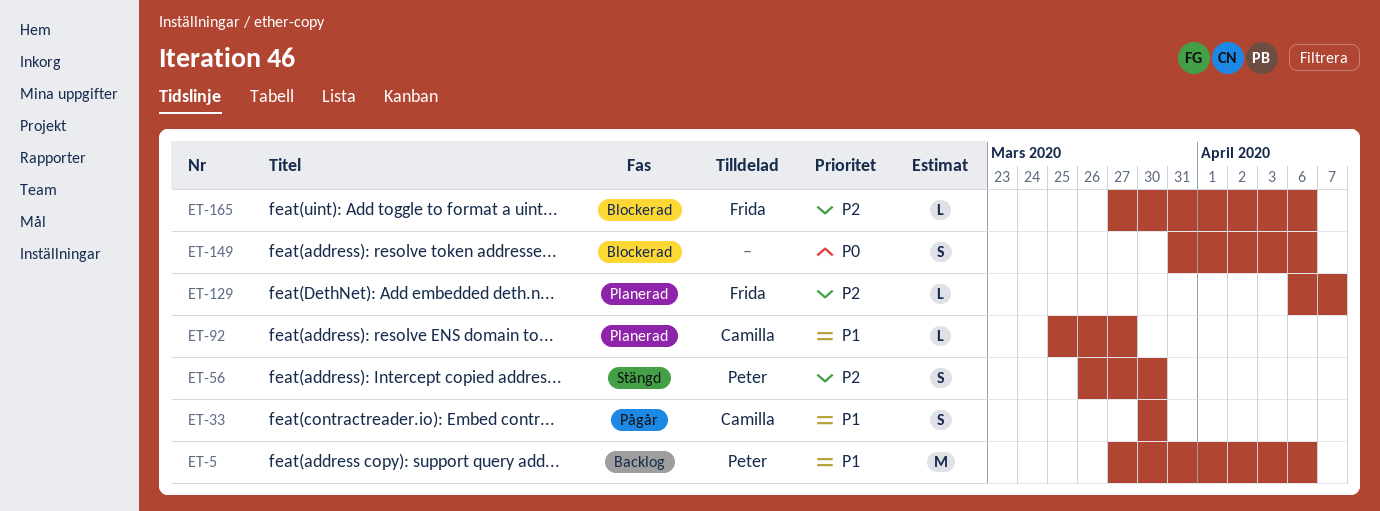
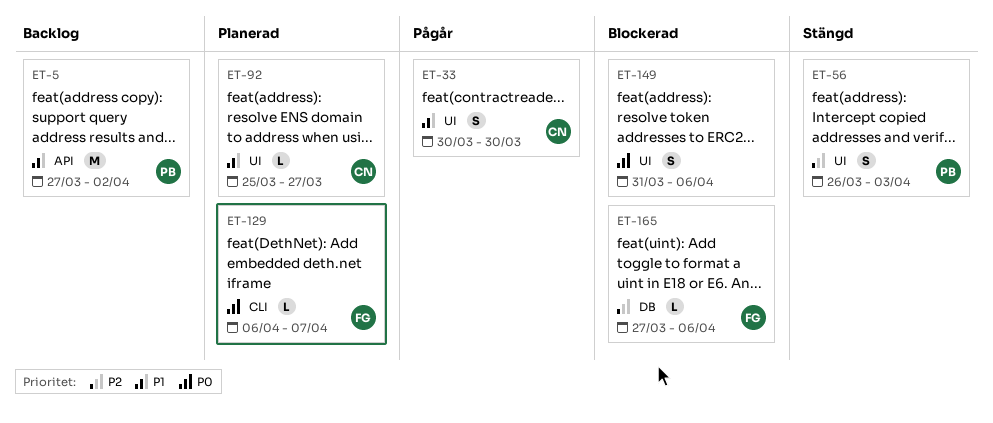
ET-5, due: Apr 6 -> Apr 2
ET-56, due: Mar 30 -> Apr 3
ET-129, priority: P2 -> P0

